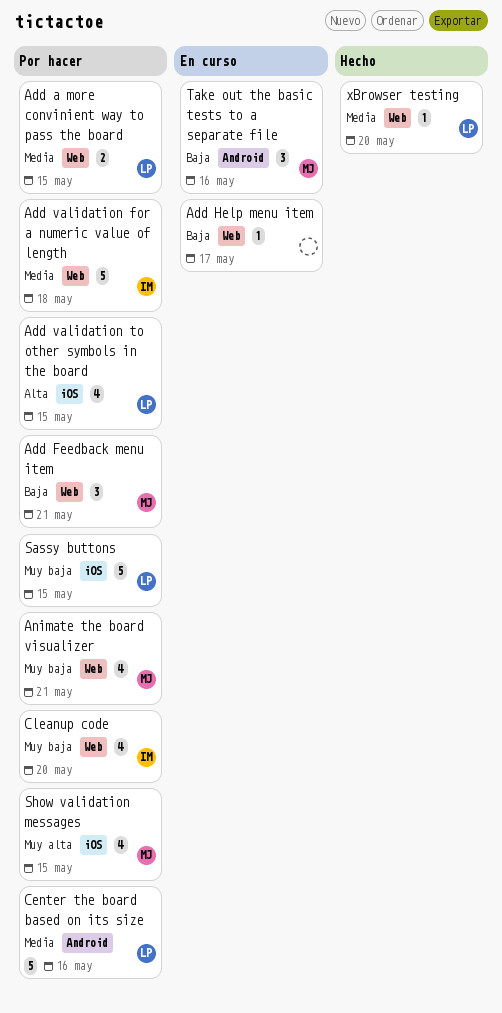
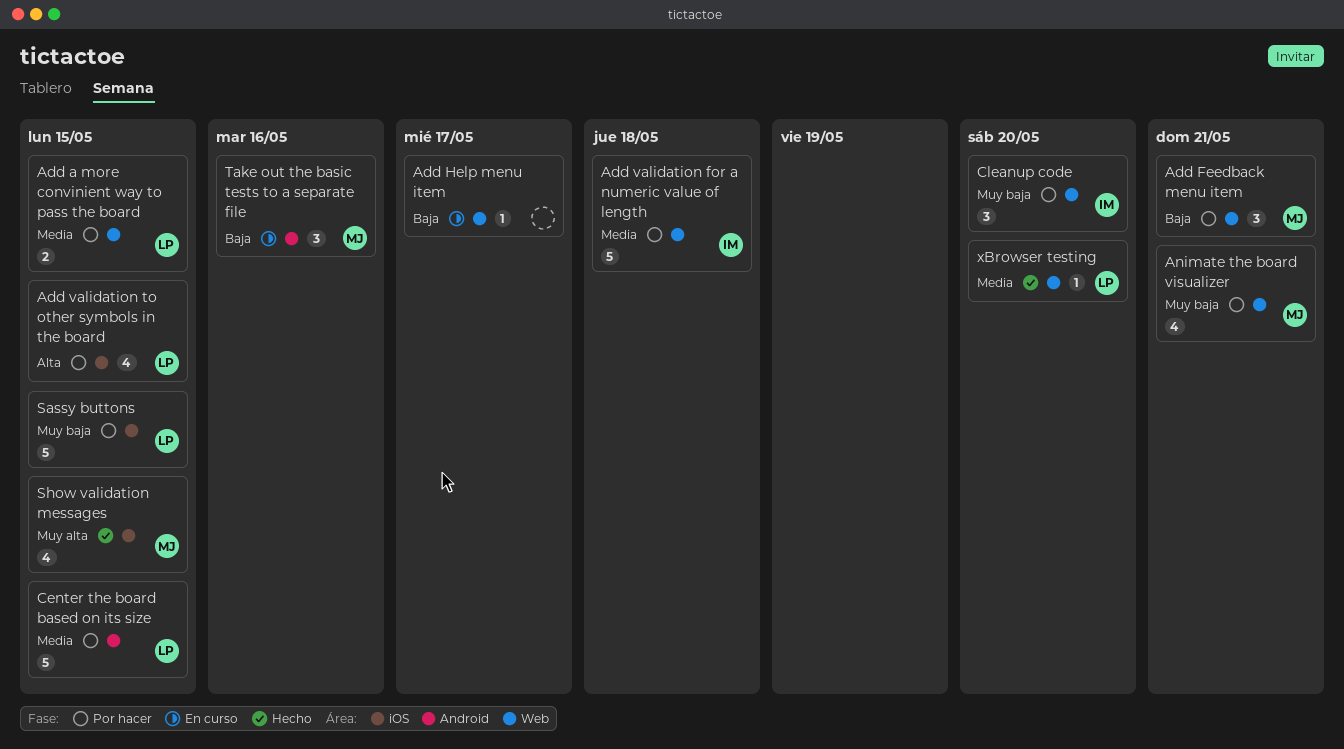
Center the board based on its size, due: May 16 -> May 15
Cleanup code, estimate: 4 -> 3
Show validation messages, status: Por hacer -> Hecho

